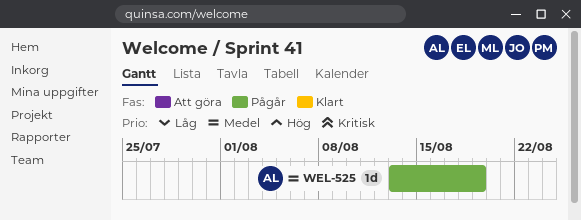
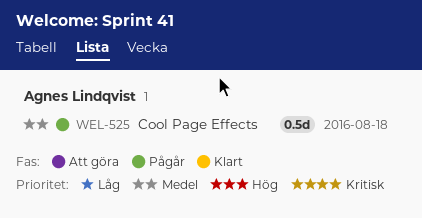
WEL-525, estimate: 1d -> 0.5d
WEL-525, due: Aug 19 -> Aug 18

